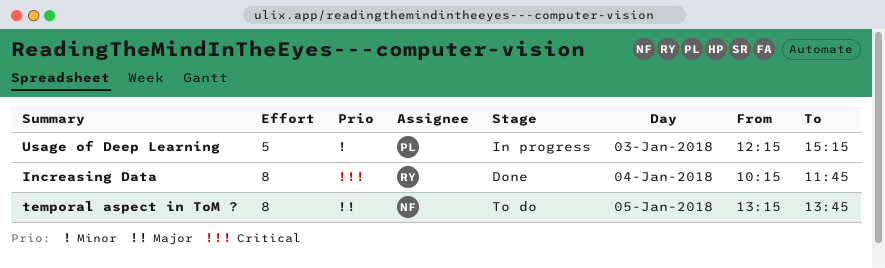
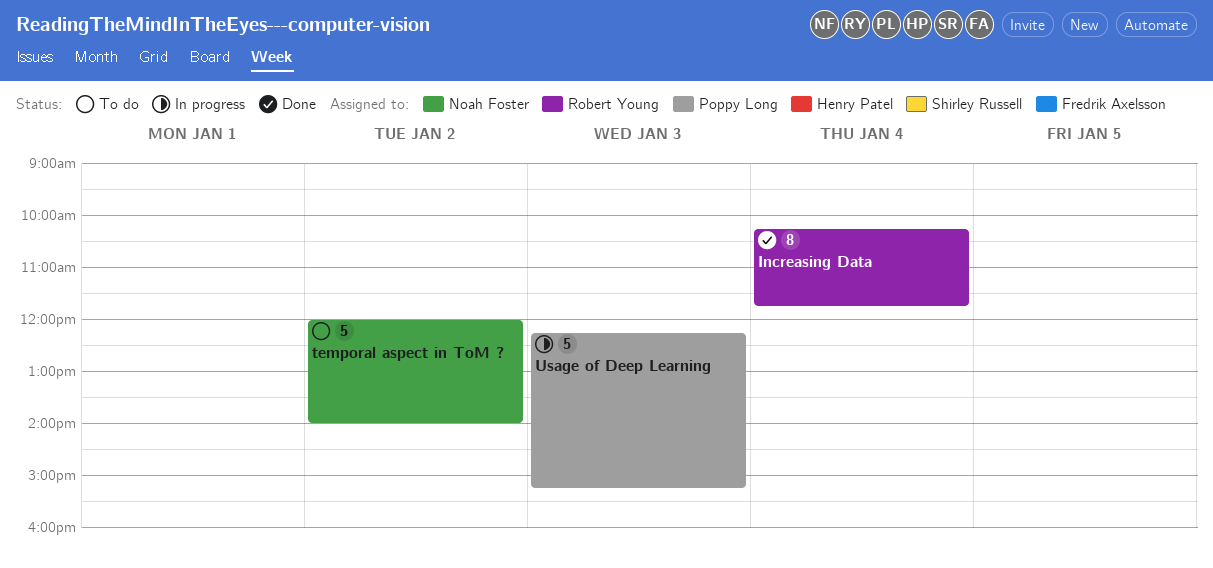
temporal aspect in ToM ?, estimate: 8 -> 5
temporal aspect in ToM ?, day: Jan 5 -> Jan 2
temporal aspect in ToM ?, begins: 13:15 -> 12:00
temporal aspect in ToM ?, ends: 13:45 -> 14:00

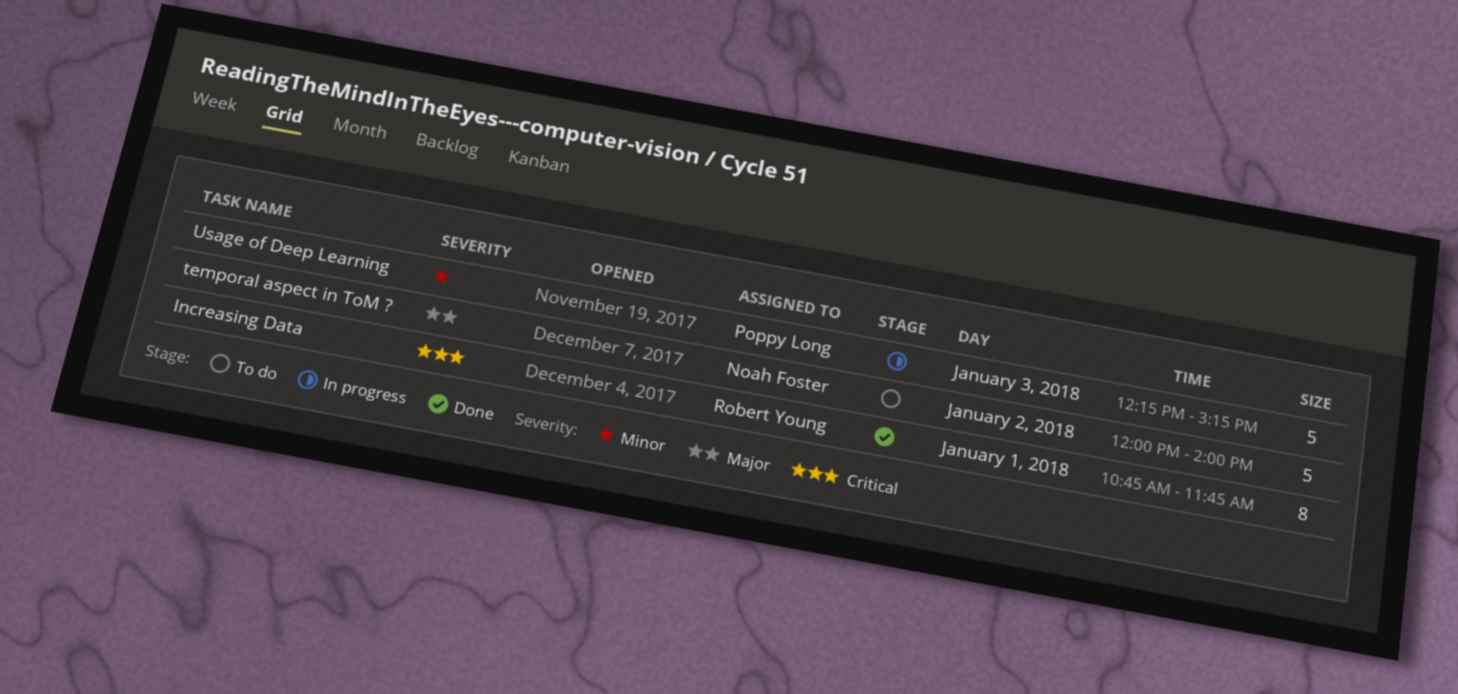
Increasing Data, day: Jan 4 -> Jan 1
Increasing Data, begins: 10:15 -> 10:45

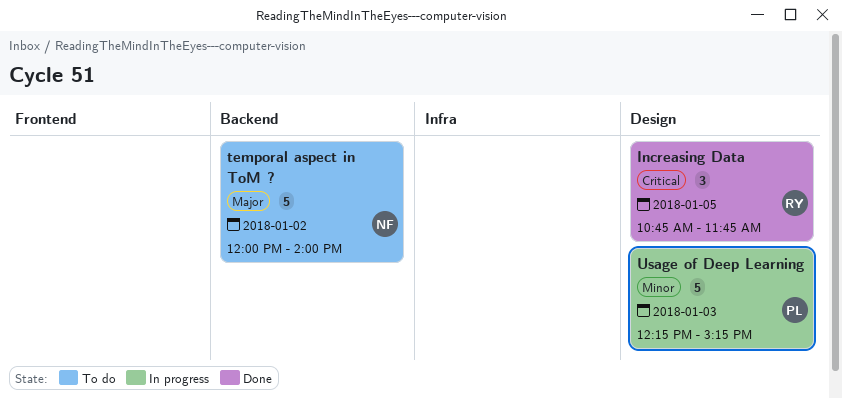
Increasing Data, estimate: 8 -> 3
Increasing Data, day: Jan 1 -> Jan 5

